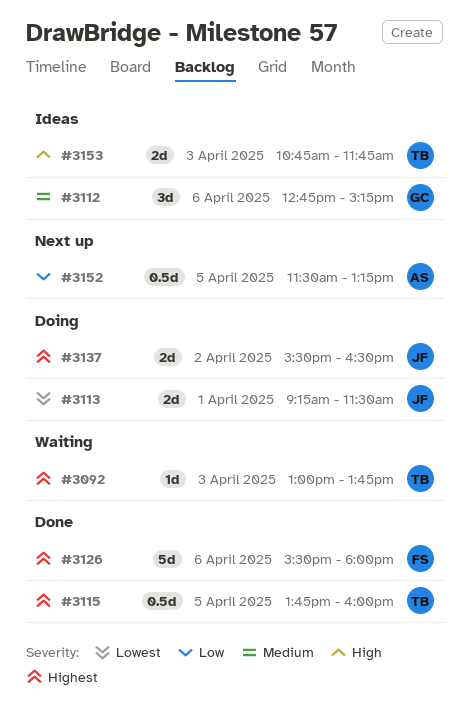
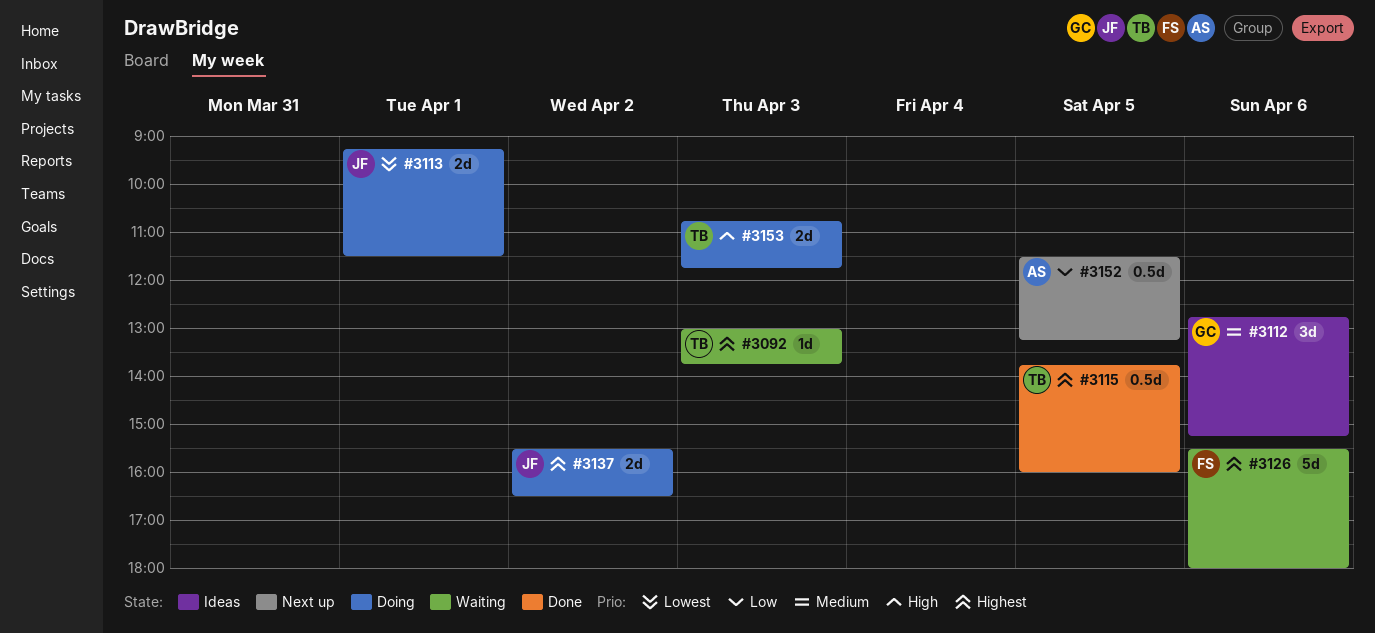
#3126, status: Done -> Waiting
#3153, status: Ideas -> Doing

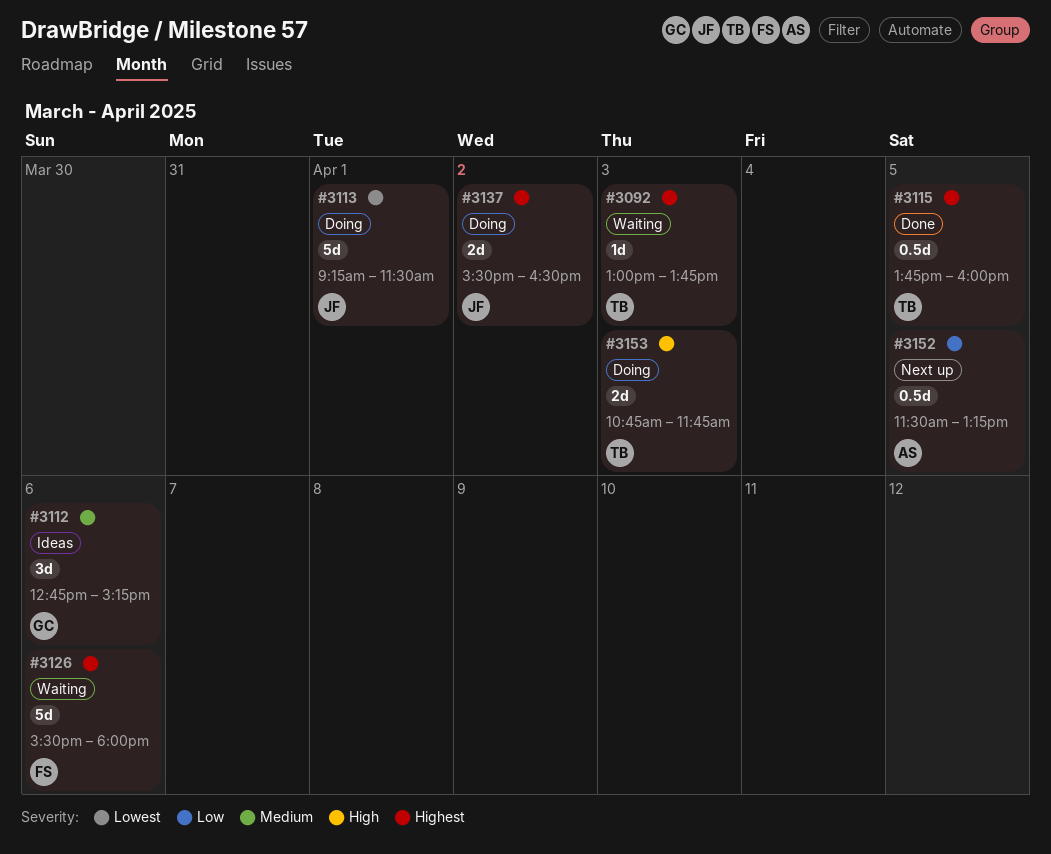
#3113, estimate: 2d -> 5d

